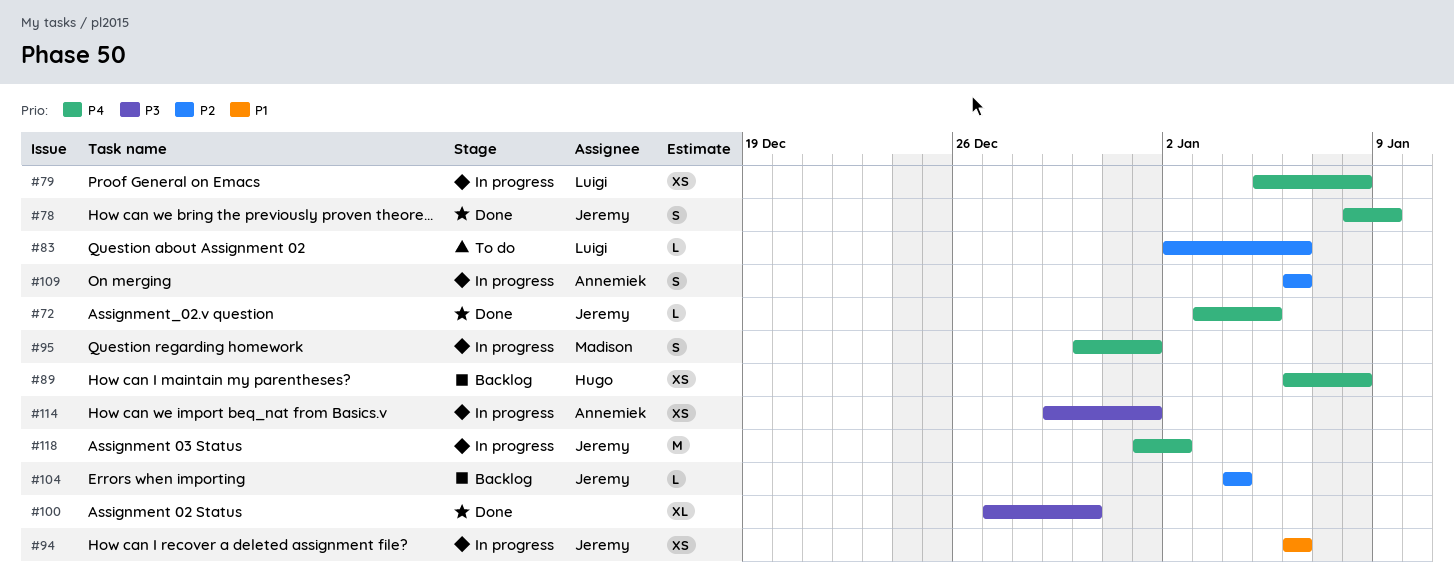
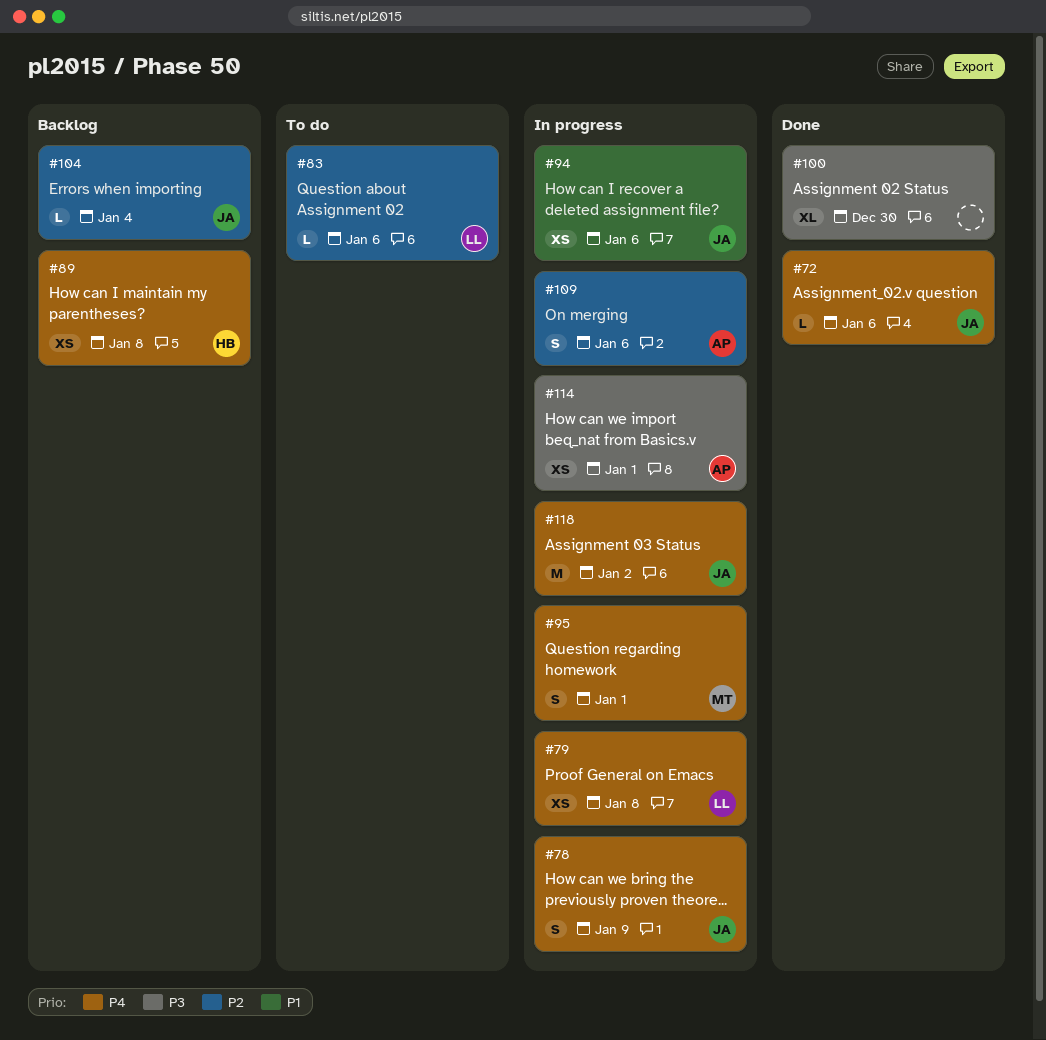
#72, due: Jan 5 -> Jan 6
#78, status: Done -> In progress

